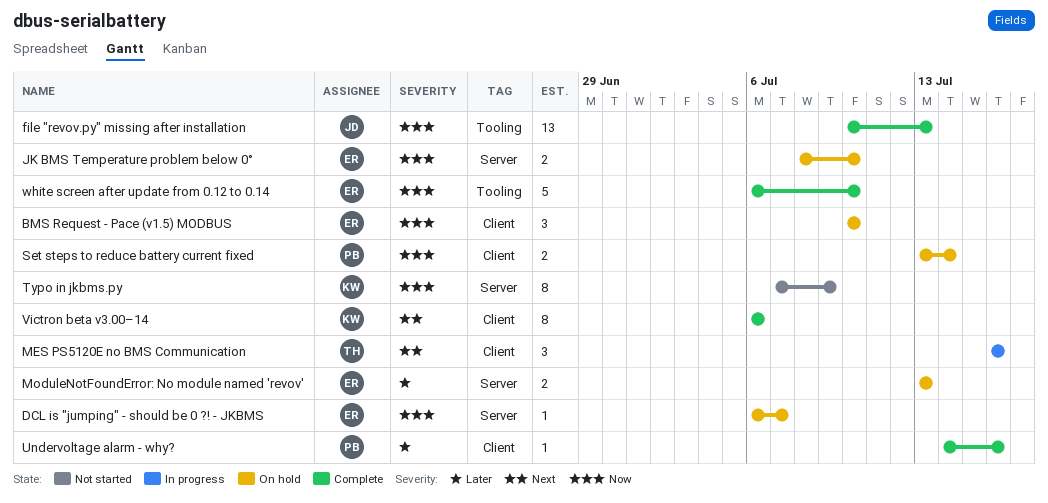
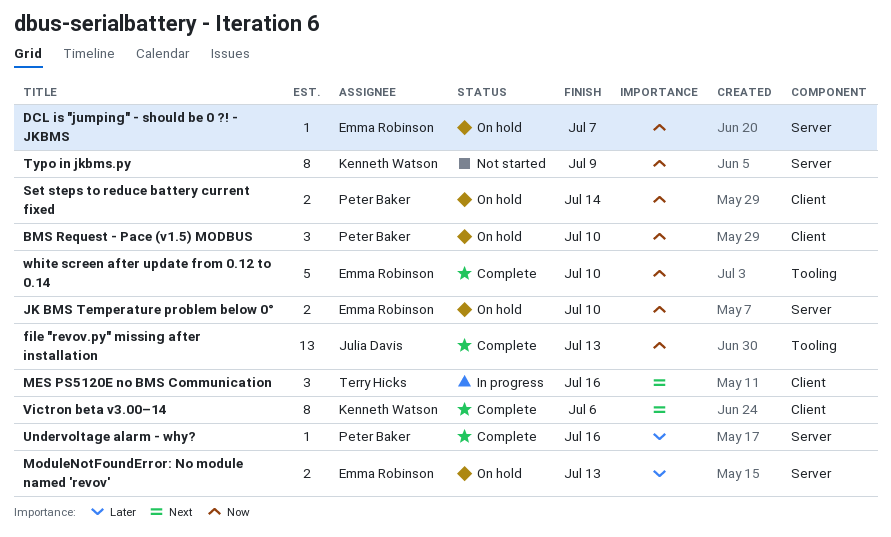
BMS Request - Pace (v1.5) MODBUS, owner: Emma Robinson -> Peter Baker
Undervoltage alarm - why?, label: Client -> Server

